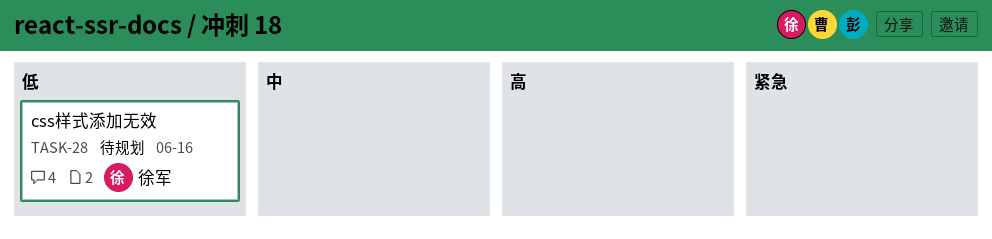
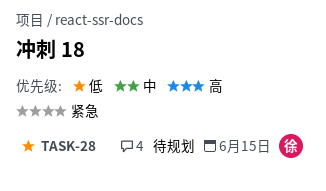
TASK-28, due: Jun 16 -> Jun 15

